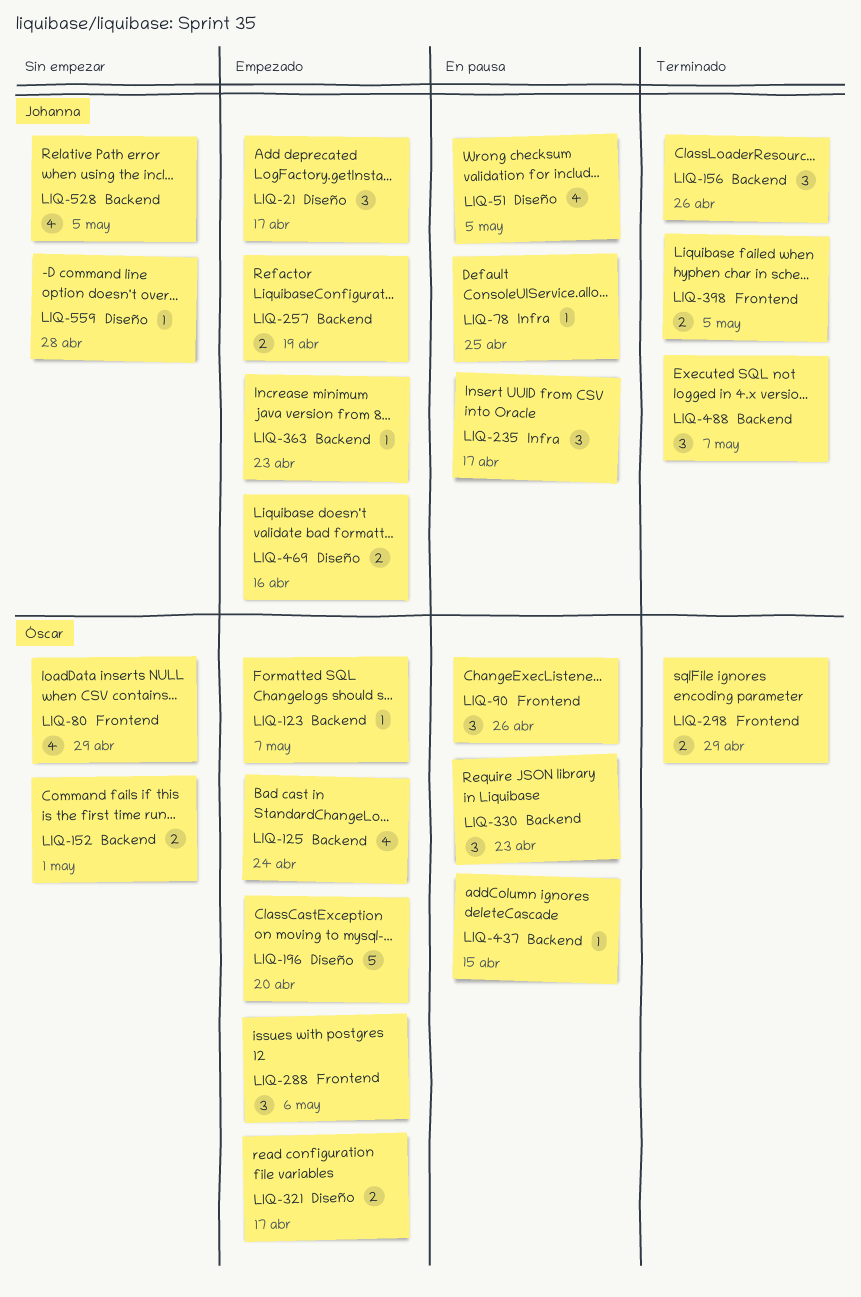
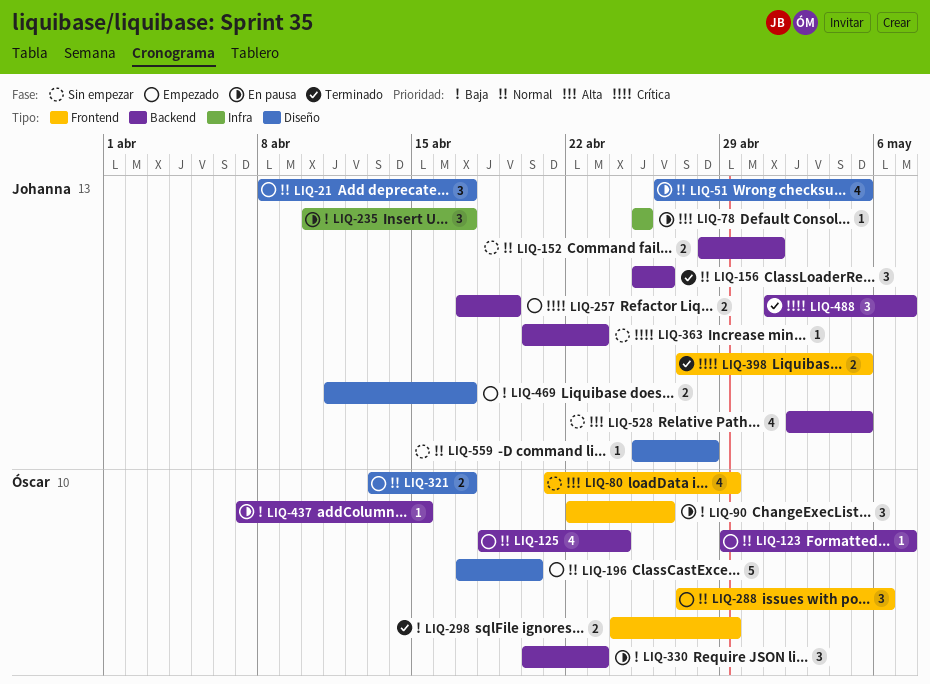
LIQ-152, owner: Óscar -> Johanna
LIQ-363, status: Empezado -> Sin empezar
LIQ-469, due: Apr 16 -> Apr 17

